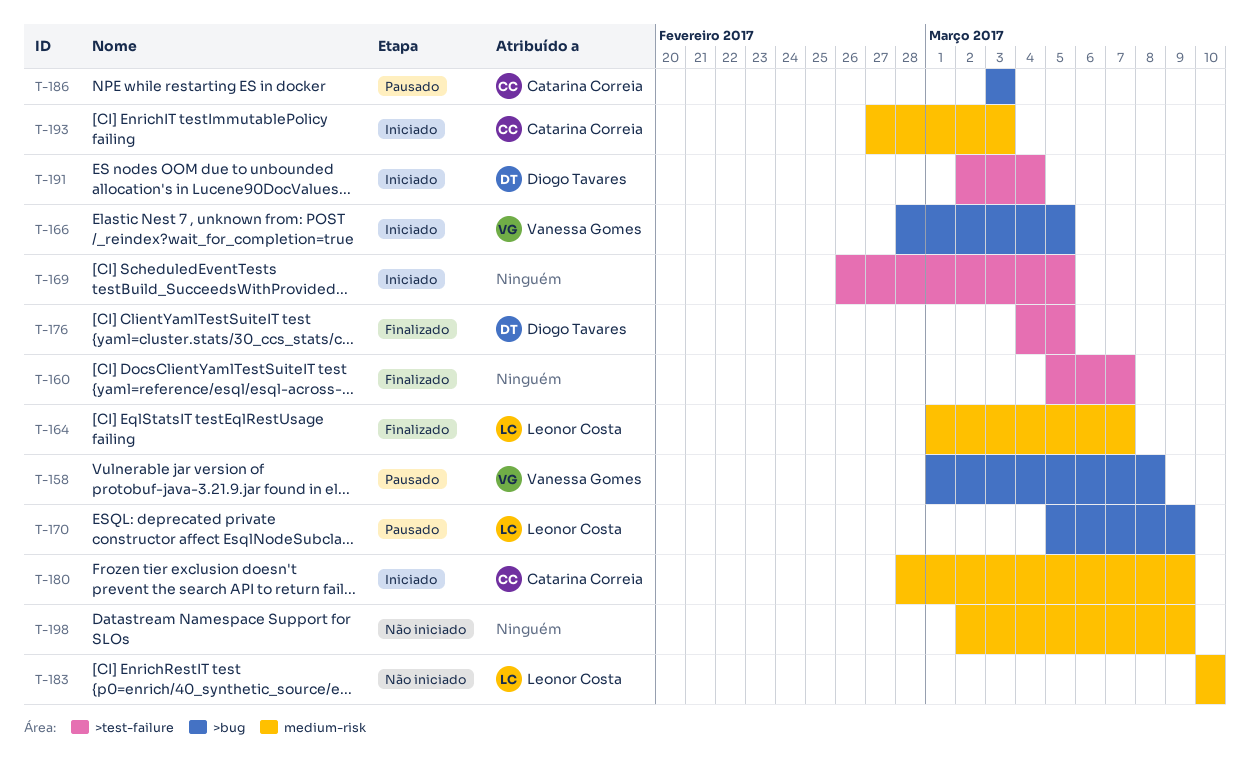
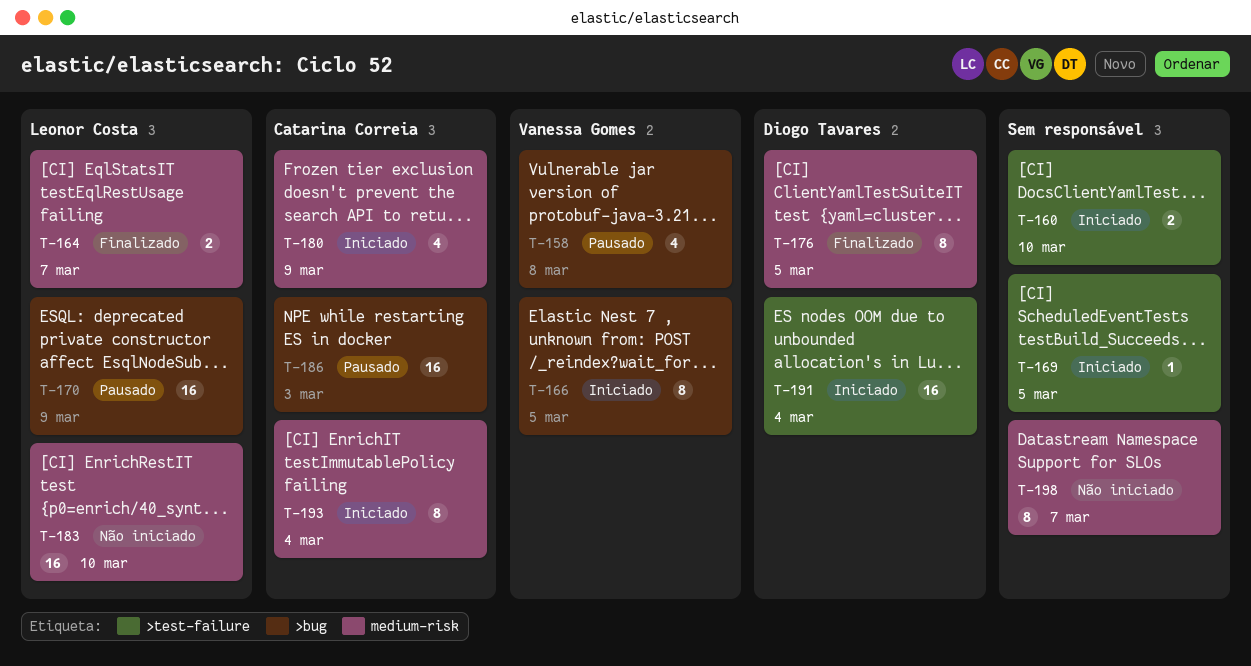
T-160, status: Finalizado -> Iniciado
T-160, due: Mar 7 -> Mar 10
T-176, label: >test-failure -> medium-risk
T-193, due: Mar 3 -> Mar 4
T-198, due: Mar 9 -> Mar 7

